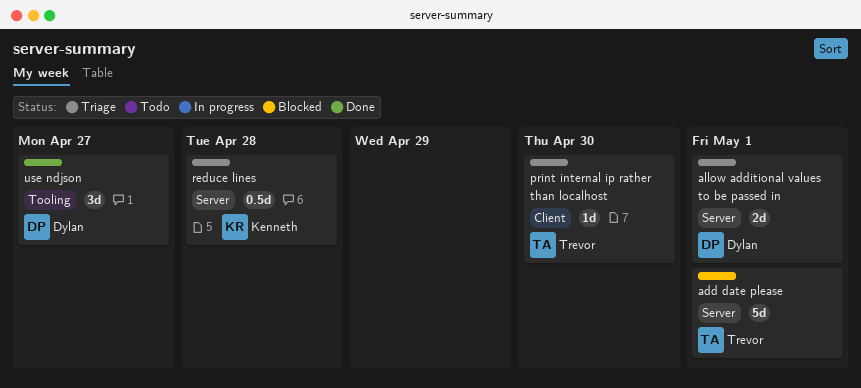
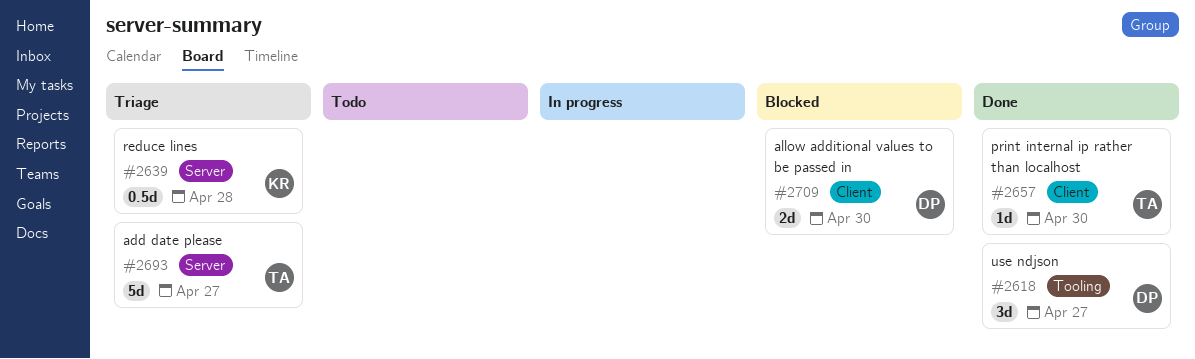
add date please, status: Blocked -> Triage
add date please, due: May 1 -> Apr 27
allow additional values to be passed in, status: Triage -> Blocked
allow additional values to be passed in, label: Server -> Client
allow additional values to be passed in, due: May 1 -> Apr 30
print internal ip rather than localhost, status: Triage -> Done

